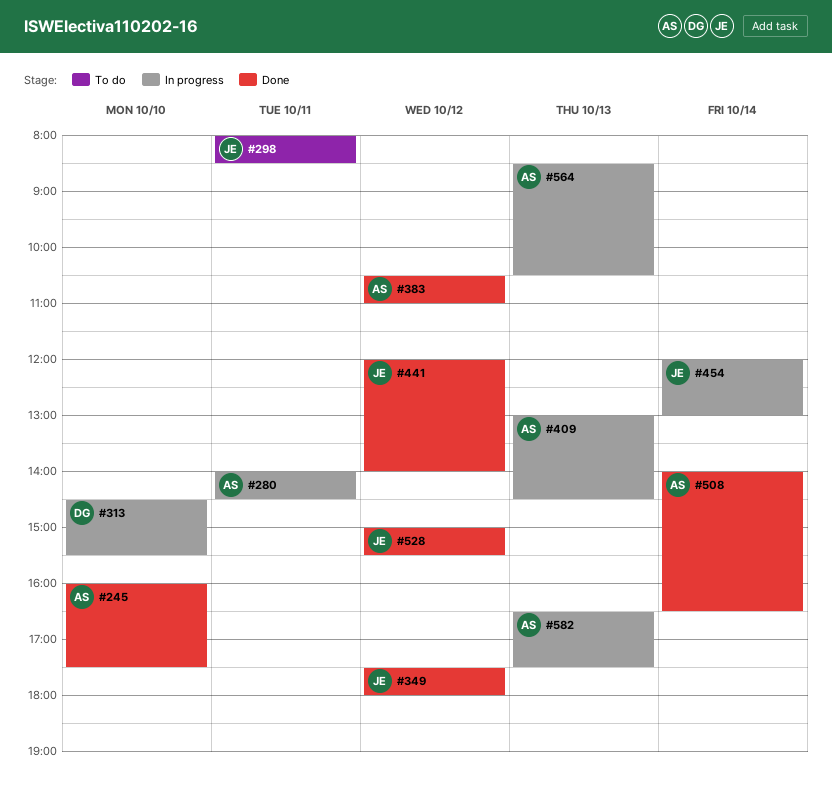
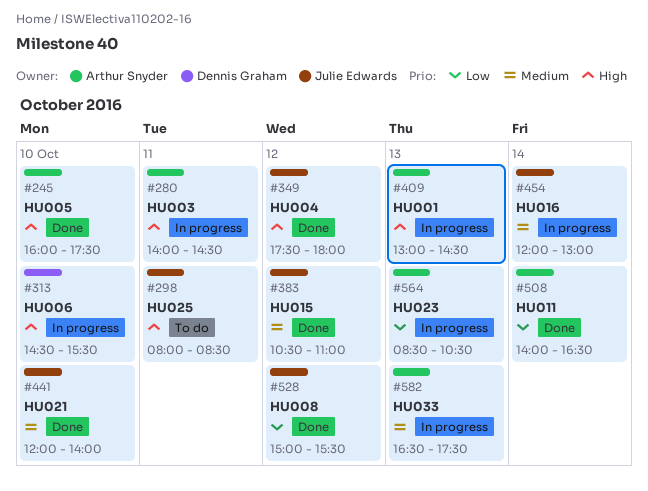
#383, owner: Arthur Snyder -> Julie Edwards
#441, day: Oct 12 -> Oct 10

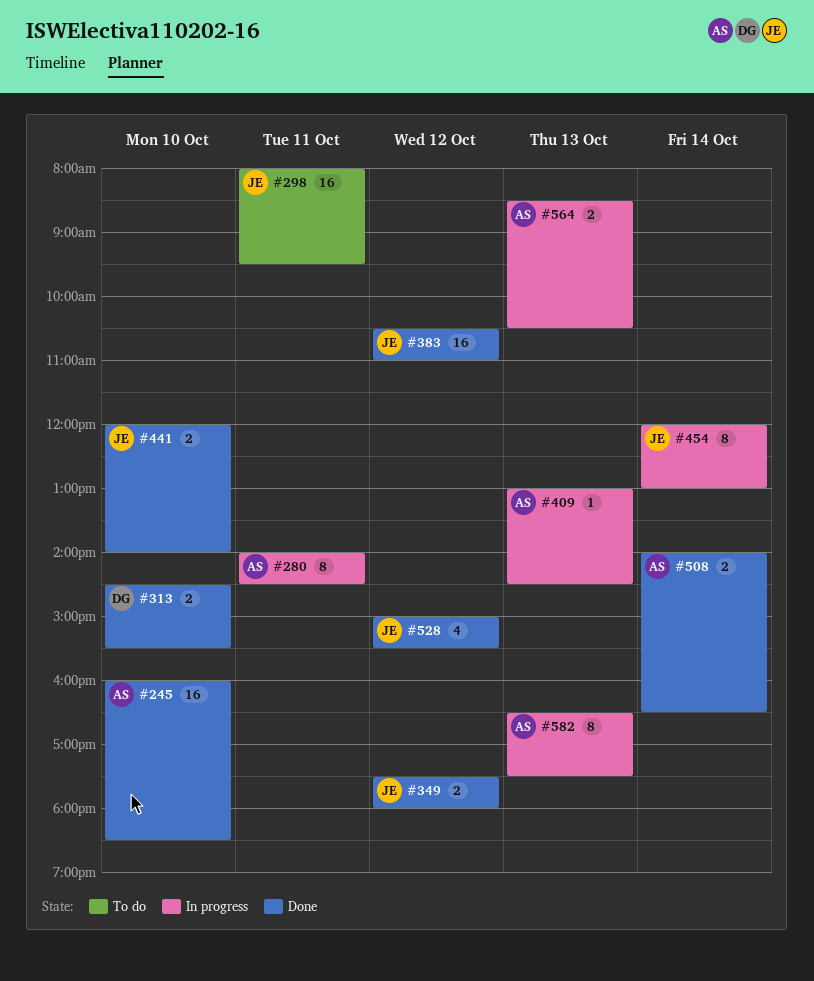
#245, ends: 17:30 -> 18:30
#298, ends: 08:30 -> 09:30
#313, status: In progress -> Done

